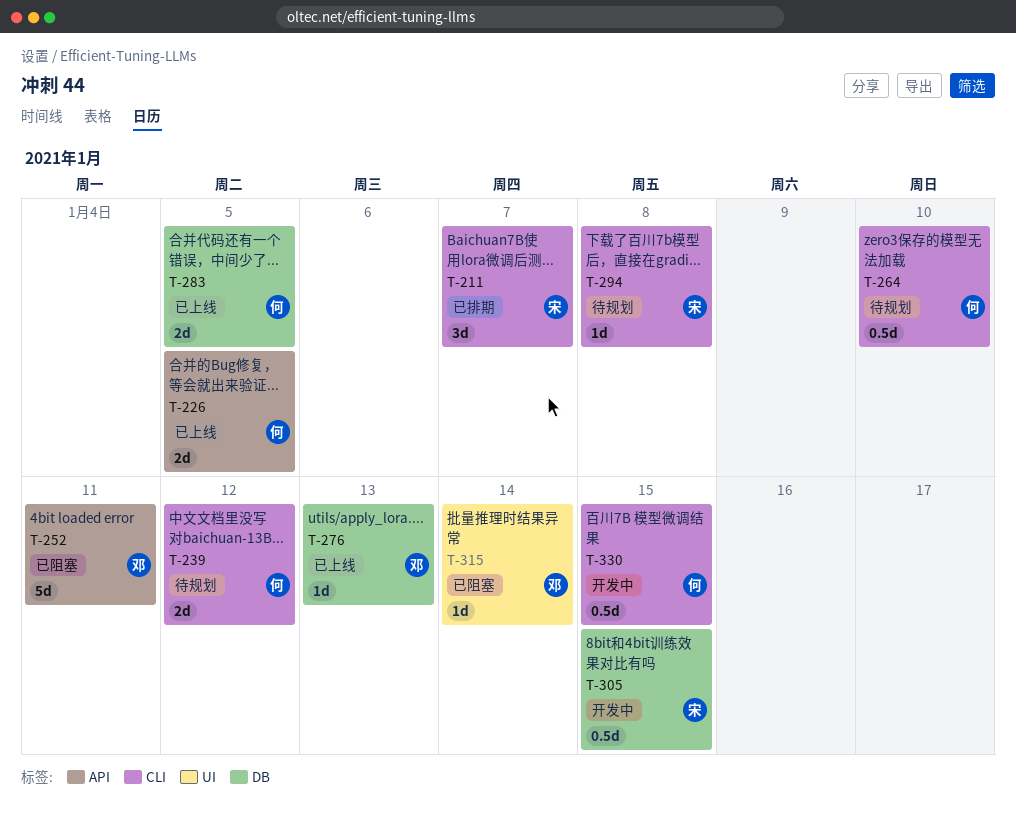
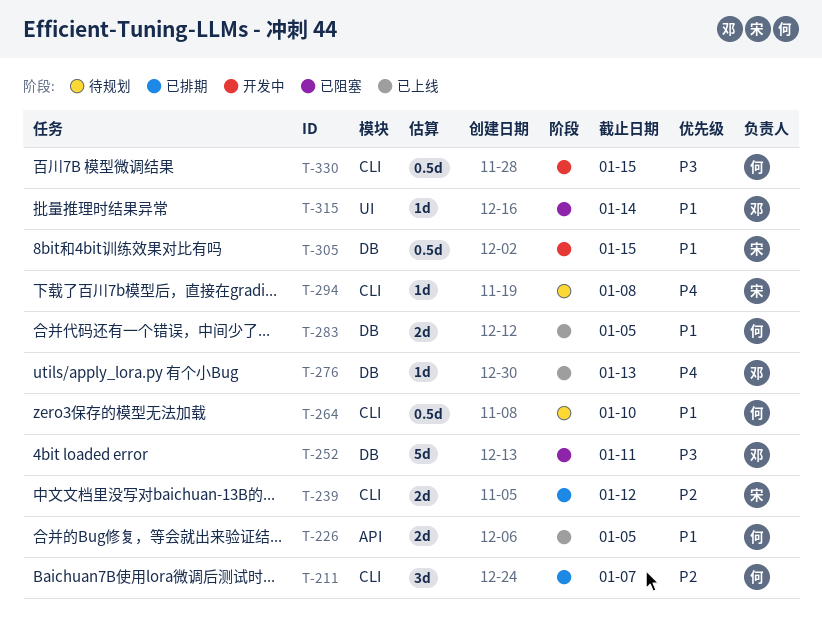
T-211, owner: 宋 -> 何
T-239, status: 待规划 -> 已排期
T-239, owner: 何 -> 宋
T-252, label: API -> DB

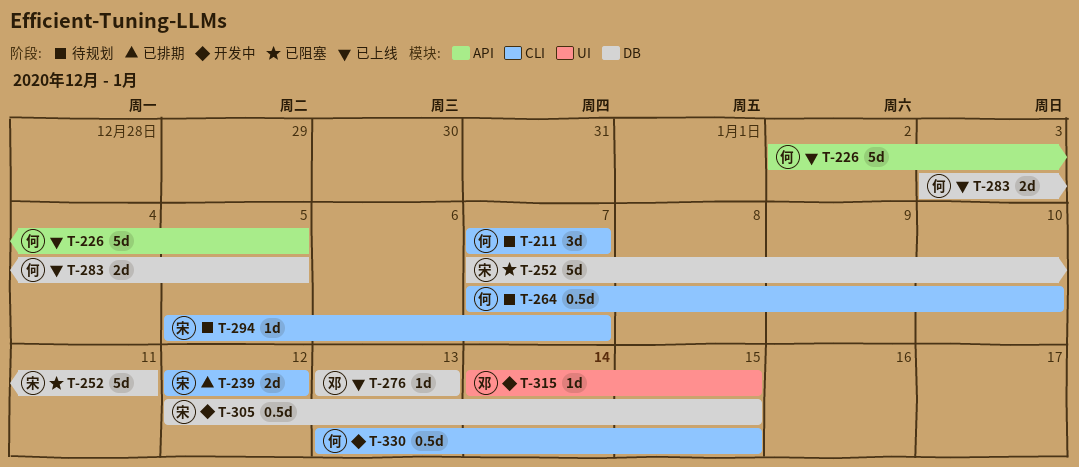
T-211, status: 已排期 -> 待规划
T-226, estimate: 2d -> 5d
T-252, owner: 邓 -> 宋
T-294, due: Jan 8 -> Jan 7
T-315, status: 已阻塞 -> 开发中
T-315, due: Jan 14 -> Jan 15

